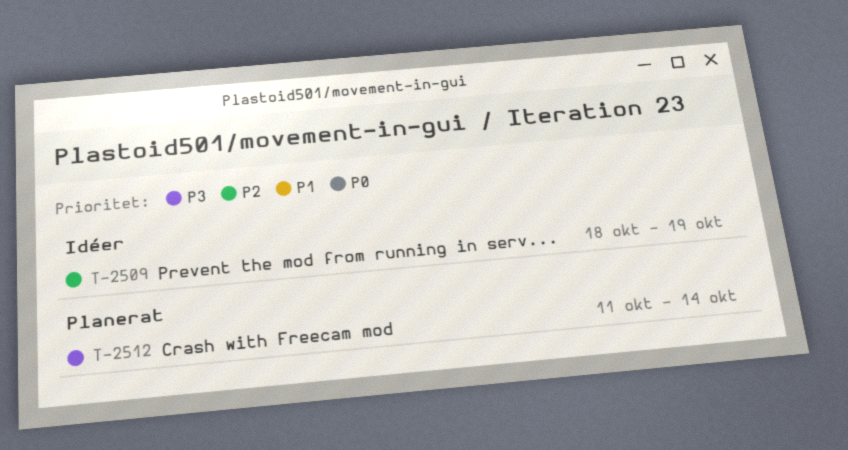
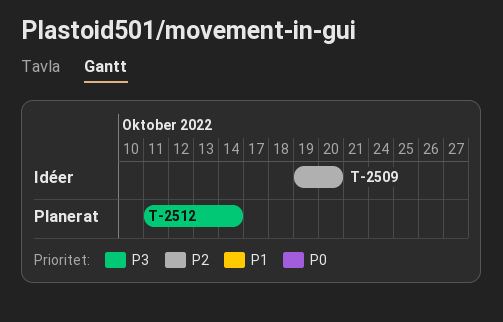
T-2509, start: Oct 18 -> Oct 19
T-2509, due: Oct 19 -> Oct 20

